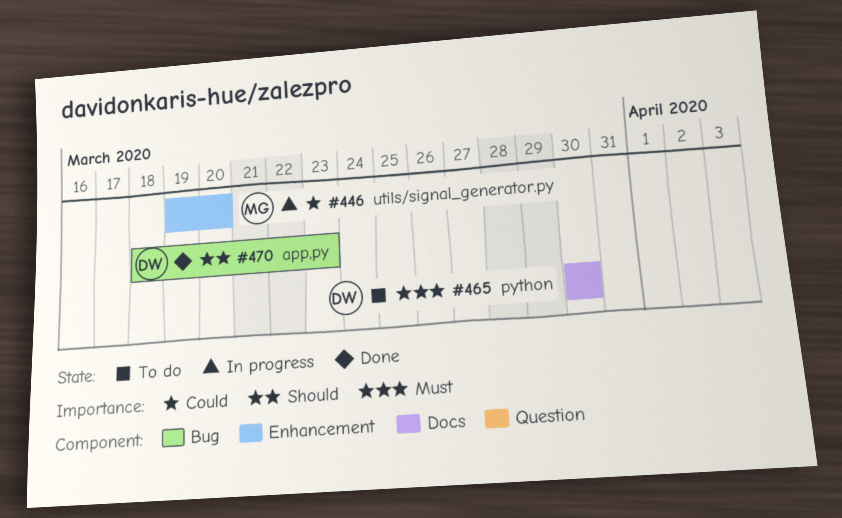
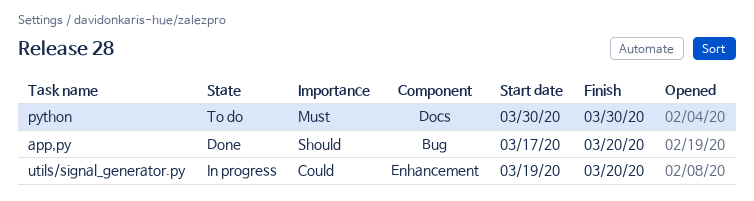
app,py, start: Mar 18 -> Mar 17
app,py, due: Mar 23 -> Mar 20

